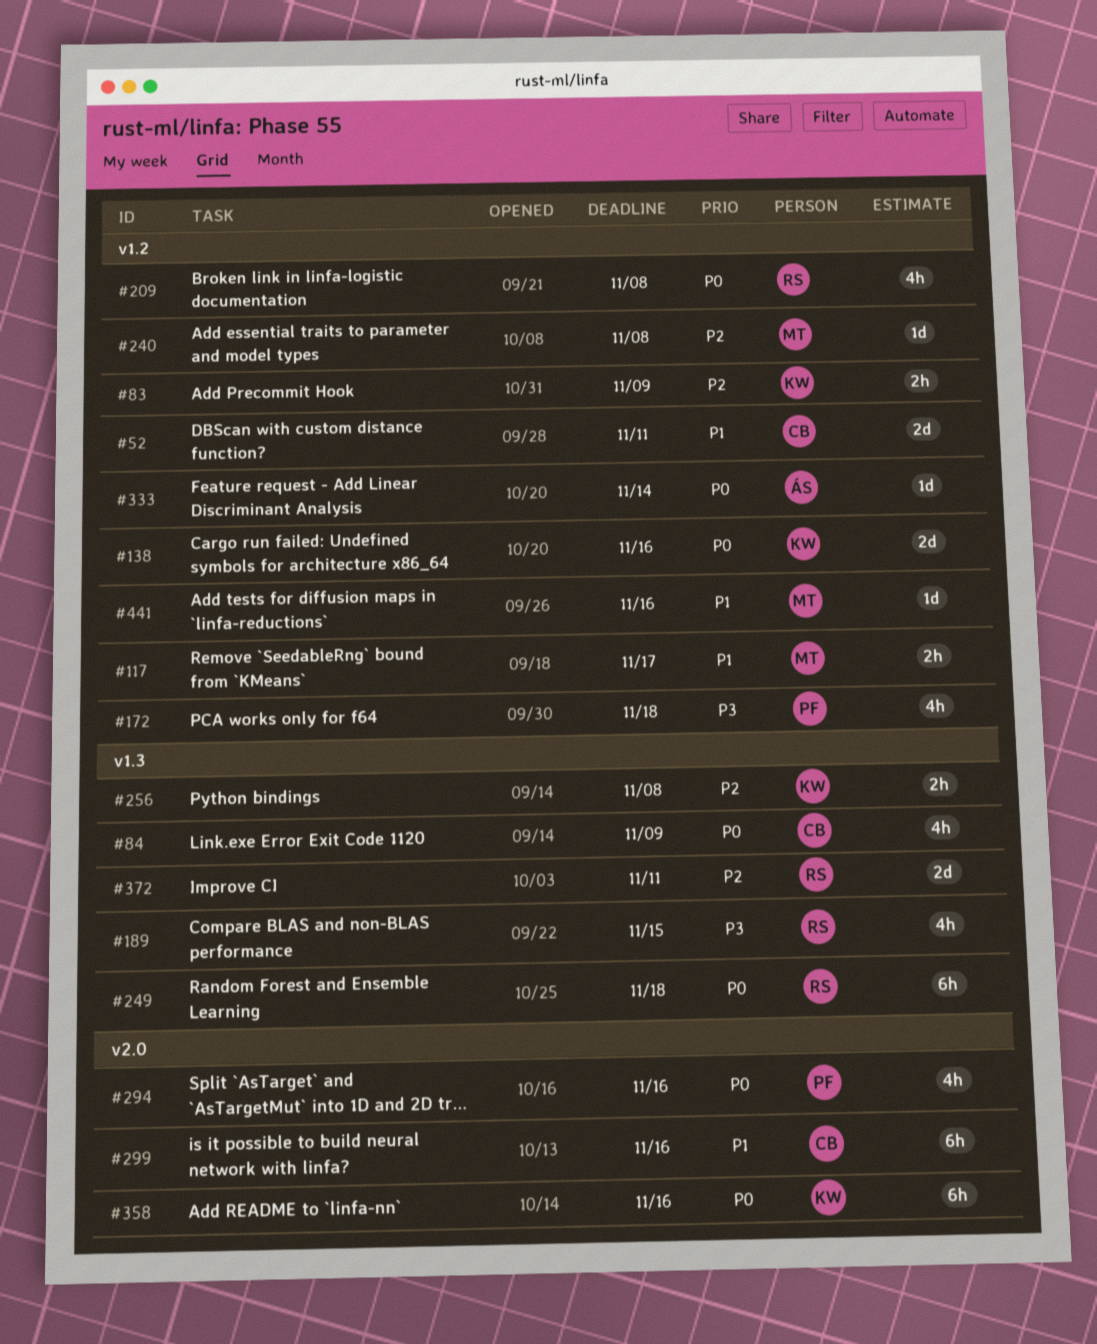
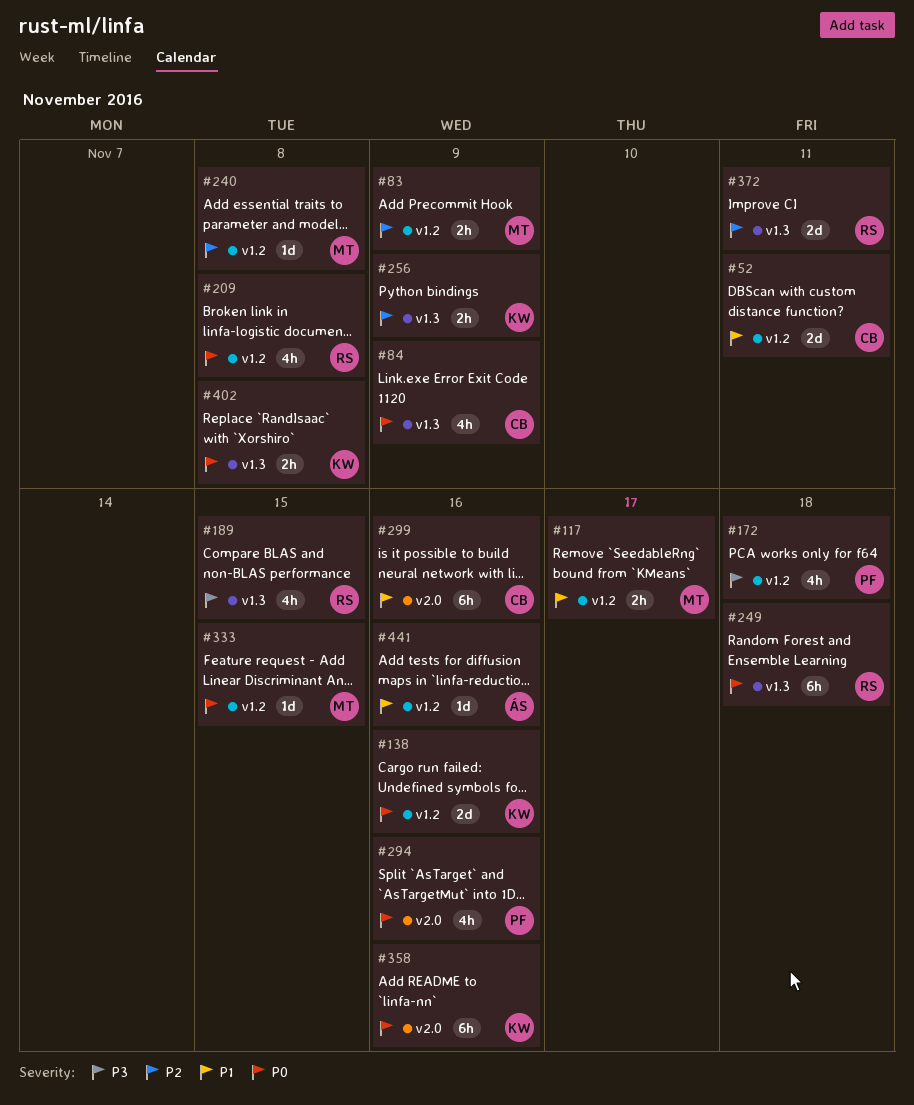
#83, owner: KW -> MT
#256, due: Nov 8 -> Nov 9
#333, owner: ÁS -> MT
#333, due: Nov 14 -> Nov 15
#402: none -> present
#441, owner: MT -> ÁS

